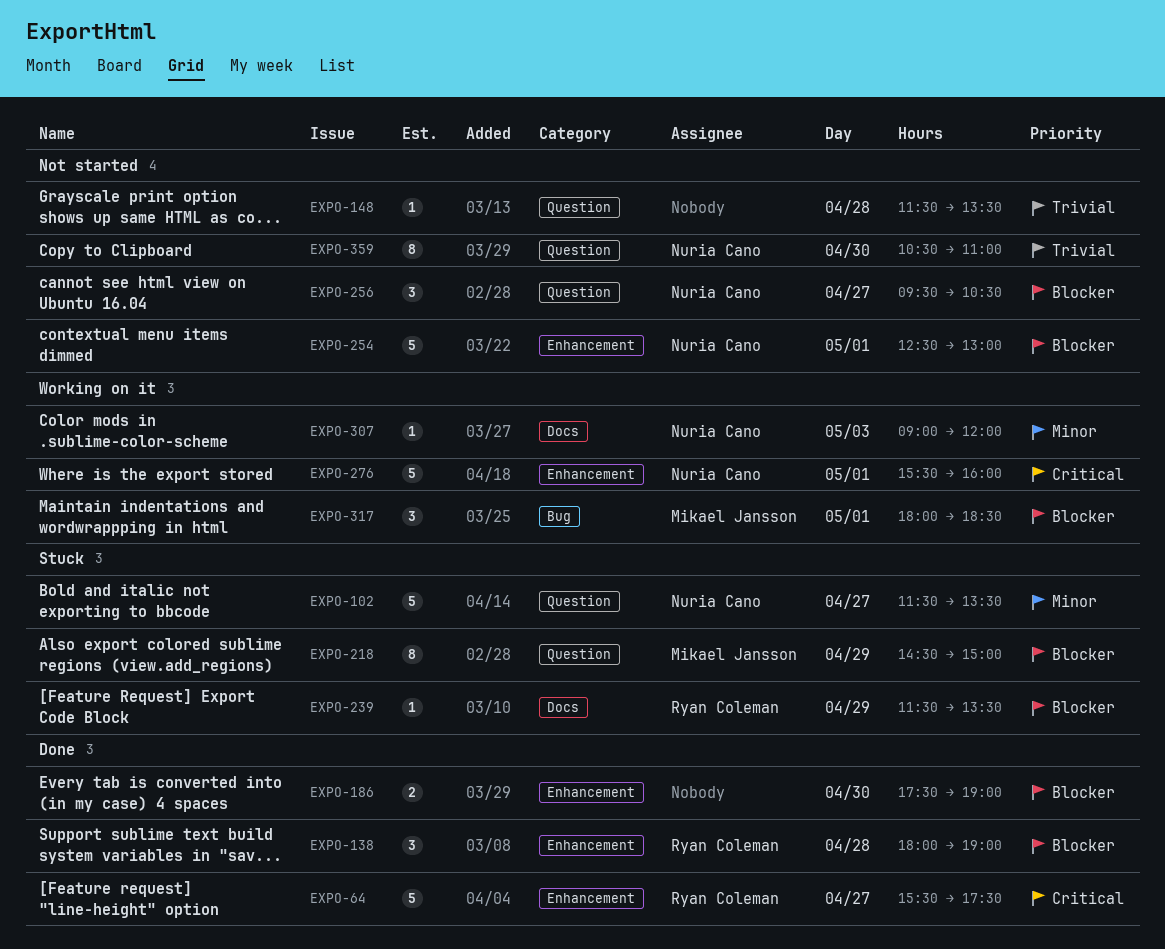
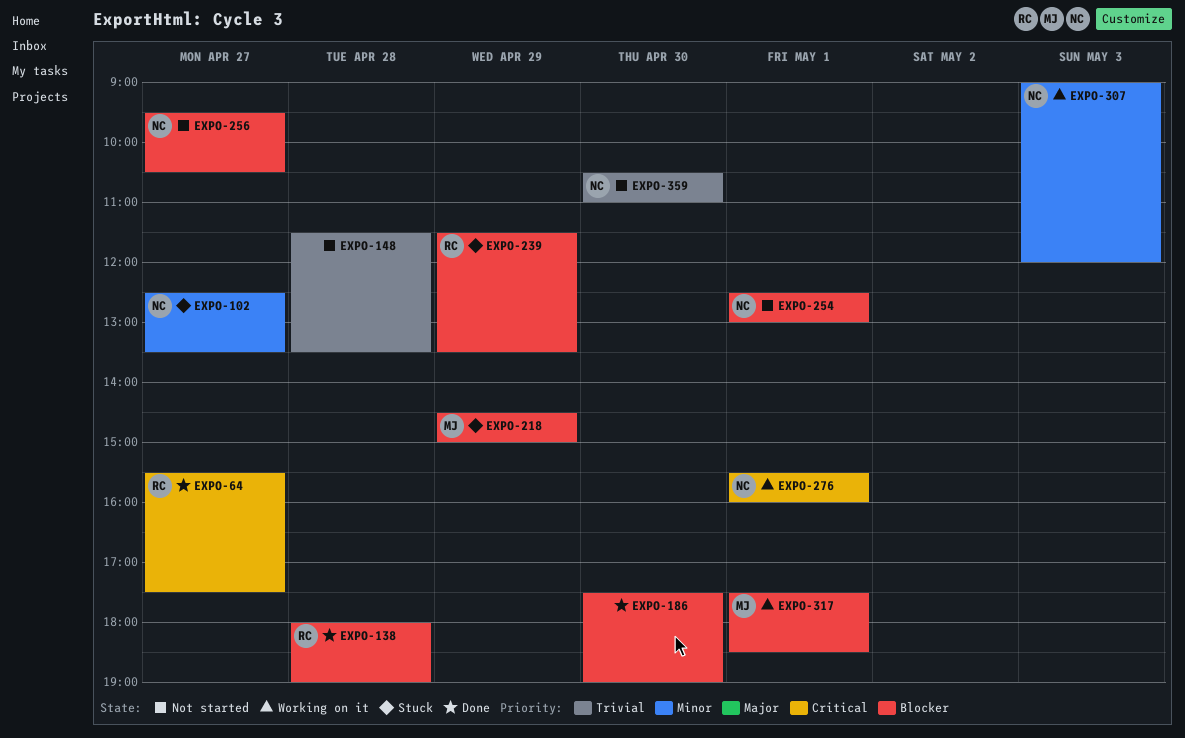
EXPO-102, begins: 11:30 -> 12:30
EXPO-317, begins: 18:00 -> 17:30

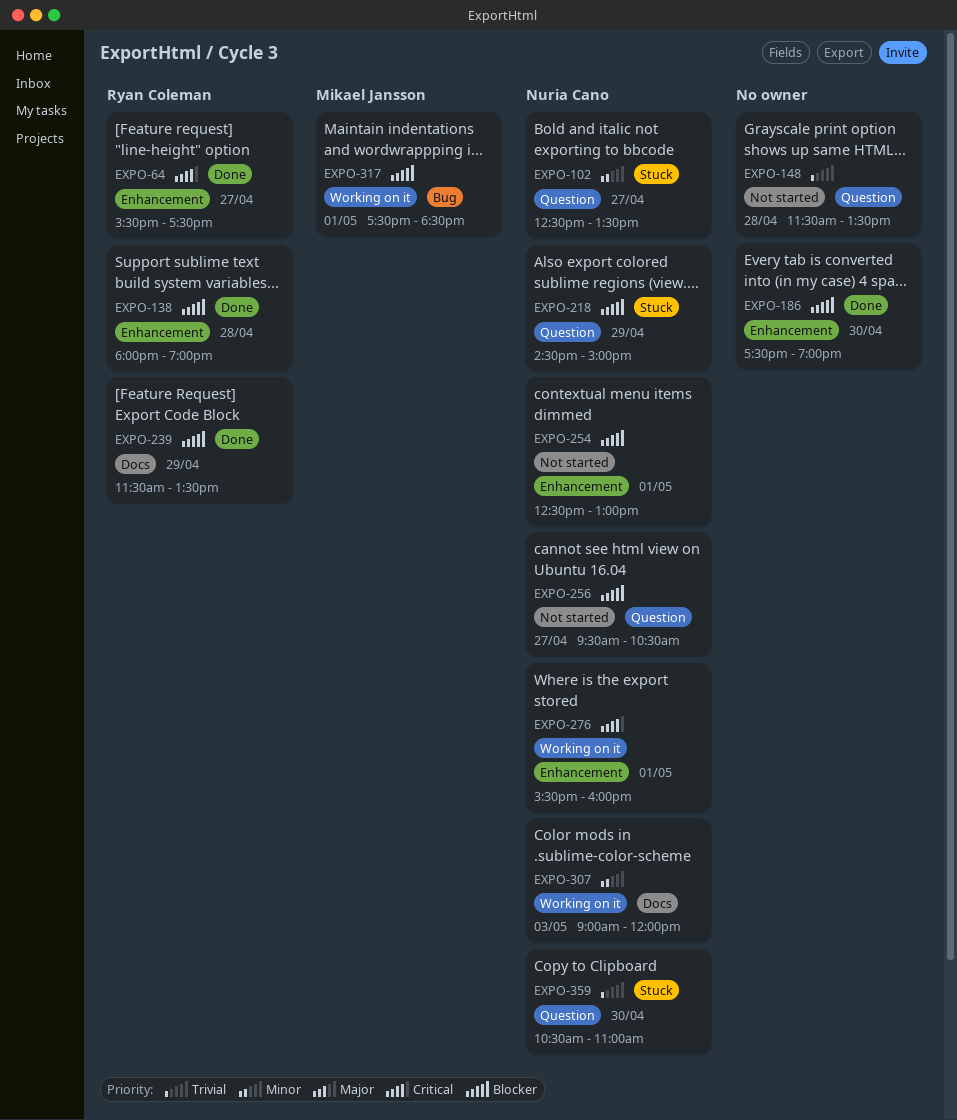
EXPO-218, owner: Mikael Jansson -> Nuria Cano
EXPO-239, status: Stuck -> Done
EXPO-359, status: Not started -> Stuck

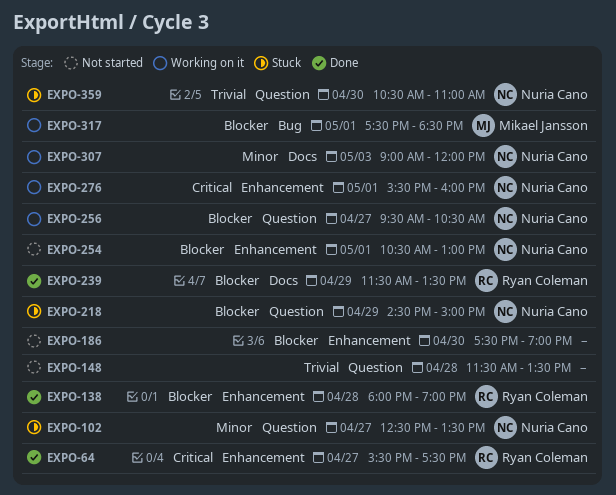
EXPO-186, status: Done -> Not started
EXPO-254, begins: 12:30 -> 10:30
EXPO-256, status: Not started -> Working on it

